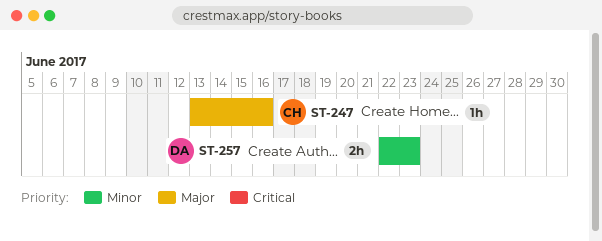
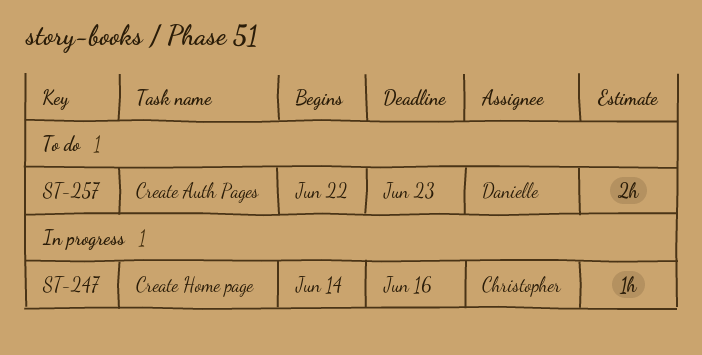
ST-247, start: Jun 13 -> Jun 14

